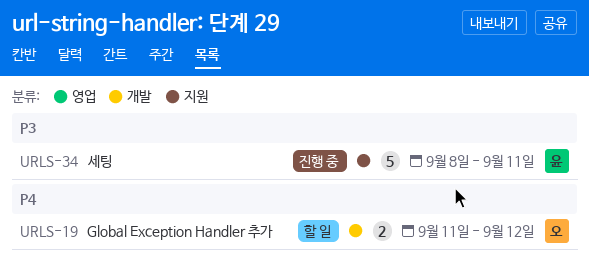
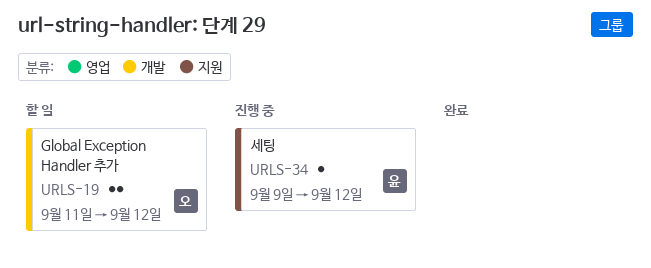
URLS-34, estimate: 5 -> 1
URLS-34, start: Sep 8 -> Sep 9
URLS-34, due: Sep 11 -> Sep 12

